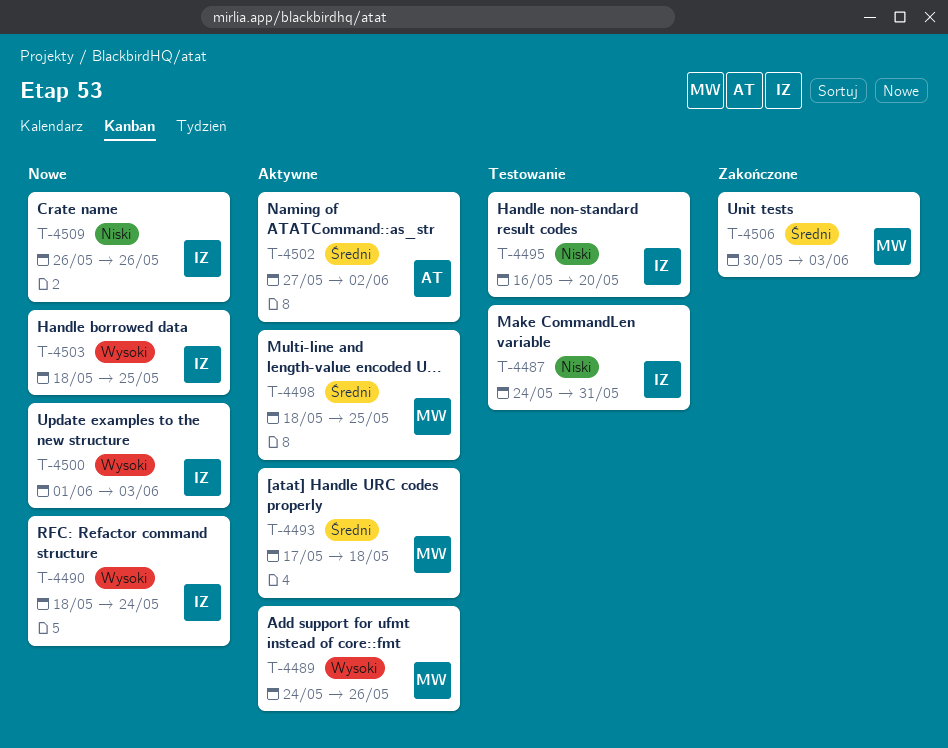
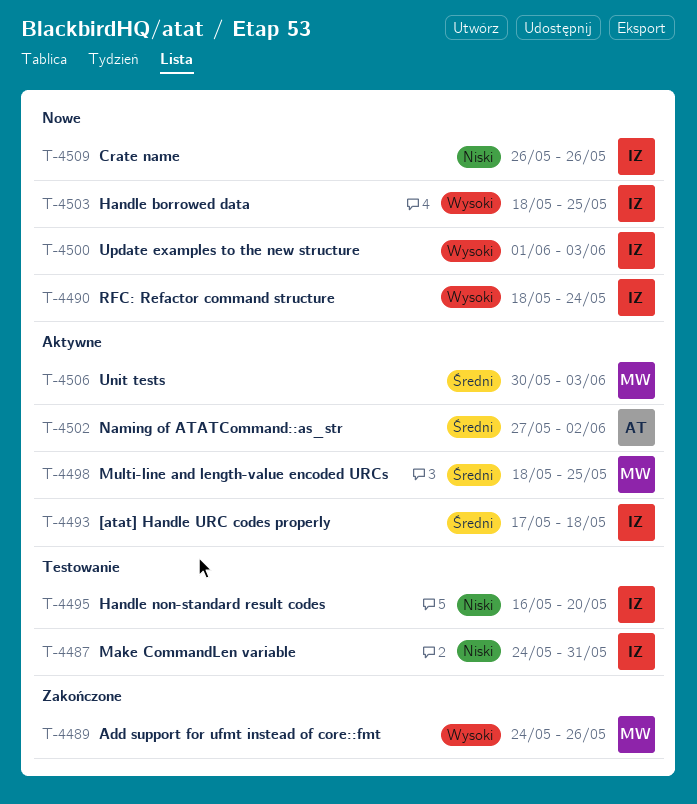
T-4489, status: Aktywne -> Zakończone
T-4493, owner: MW -> IZ
T-4506, status: Zakończone -> Aktywne

